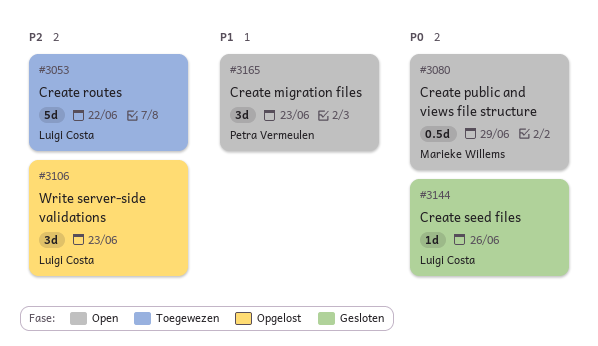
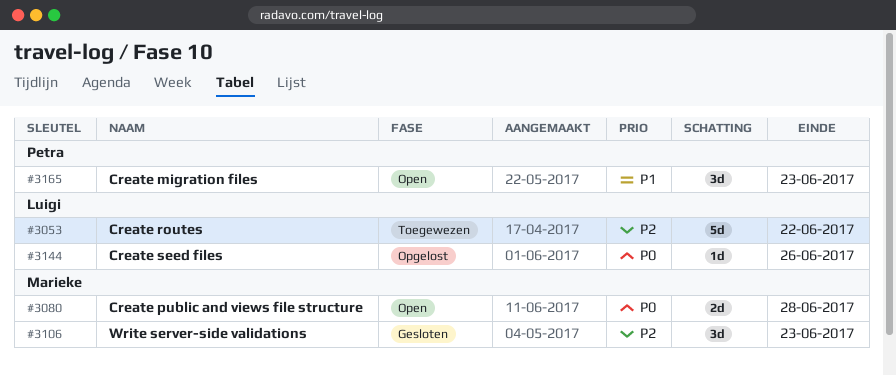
#3080, estimate: 0.5d -> 2d
#3080, due: Jun 29 -> Jun 28
#3106, status: Opgelost -> Gesloten
#3106, owner: Luigi Costa -> Marieke Willems
#3144, status: Gesloten -> Opgelost

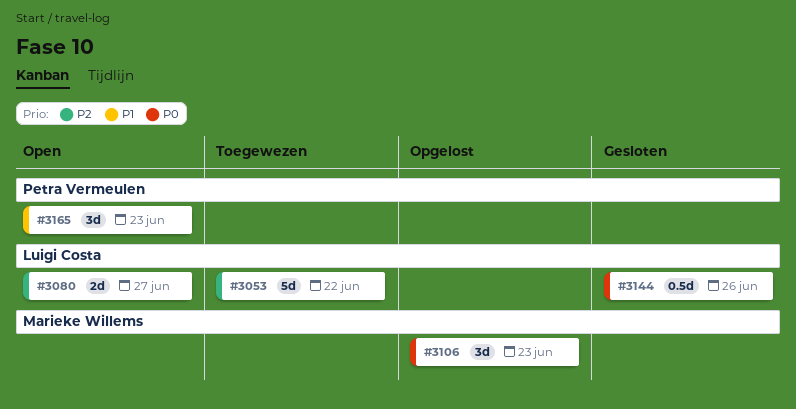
#3080, owner: Marieke Willems -> Luigi Costa
#3080, priority: P0 -> P2
#3080, due: Jun 28 -> Jun 27
#3106, status: Gesloten -> Opgelost
#3106, priority: P2 -> P0
#3144, status: Opgelost -> Gesloten
#3144, estimate: 1d -> 0.5d

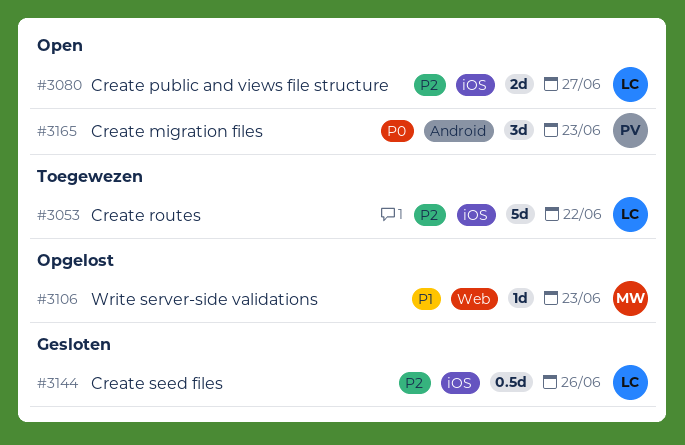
#3106, priority: P0 -> P1
#3106, estimate: 3d -> 1d
#3144, priority: P0 -> P2
#3165, priority: P1 -> P0

